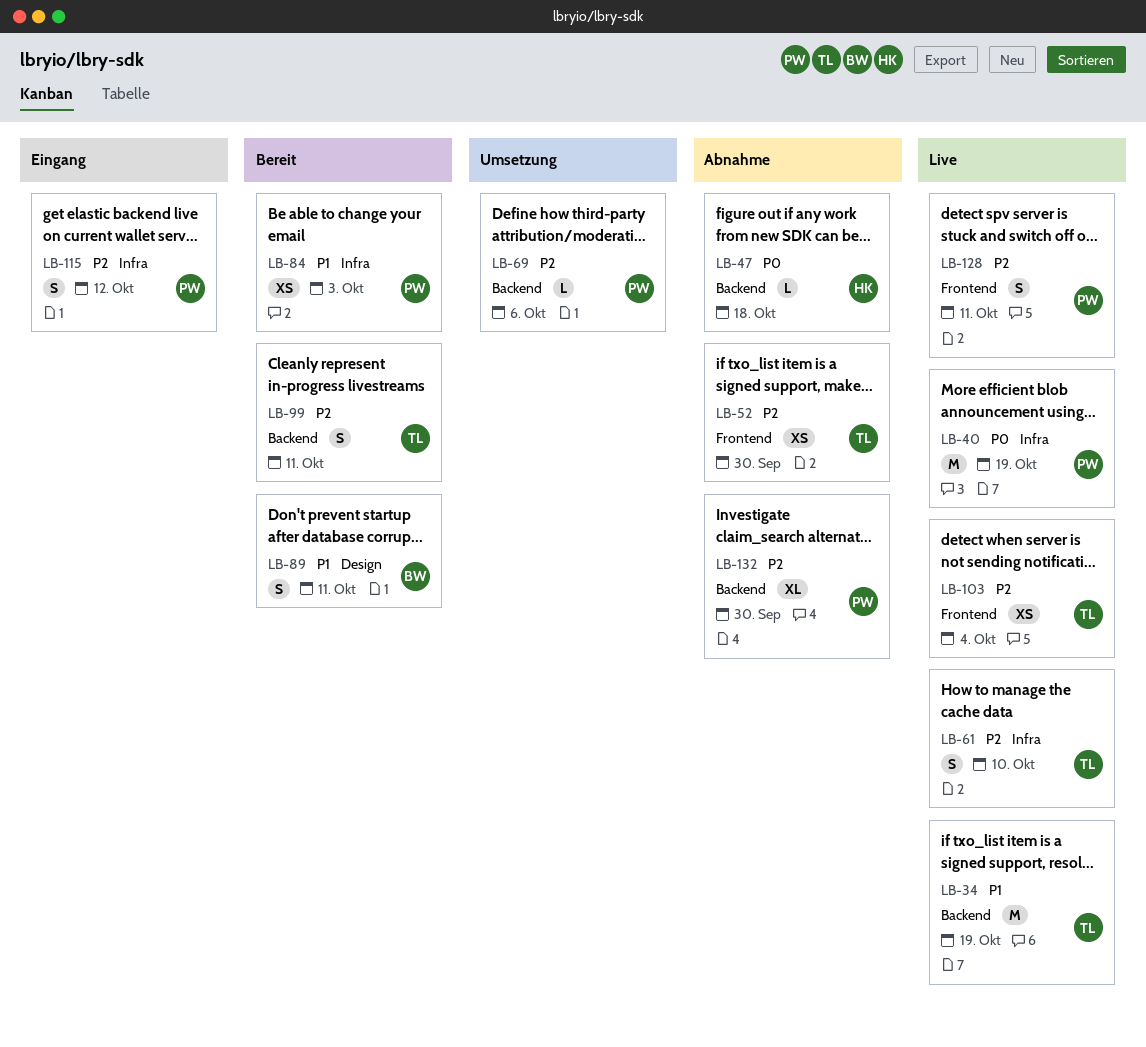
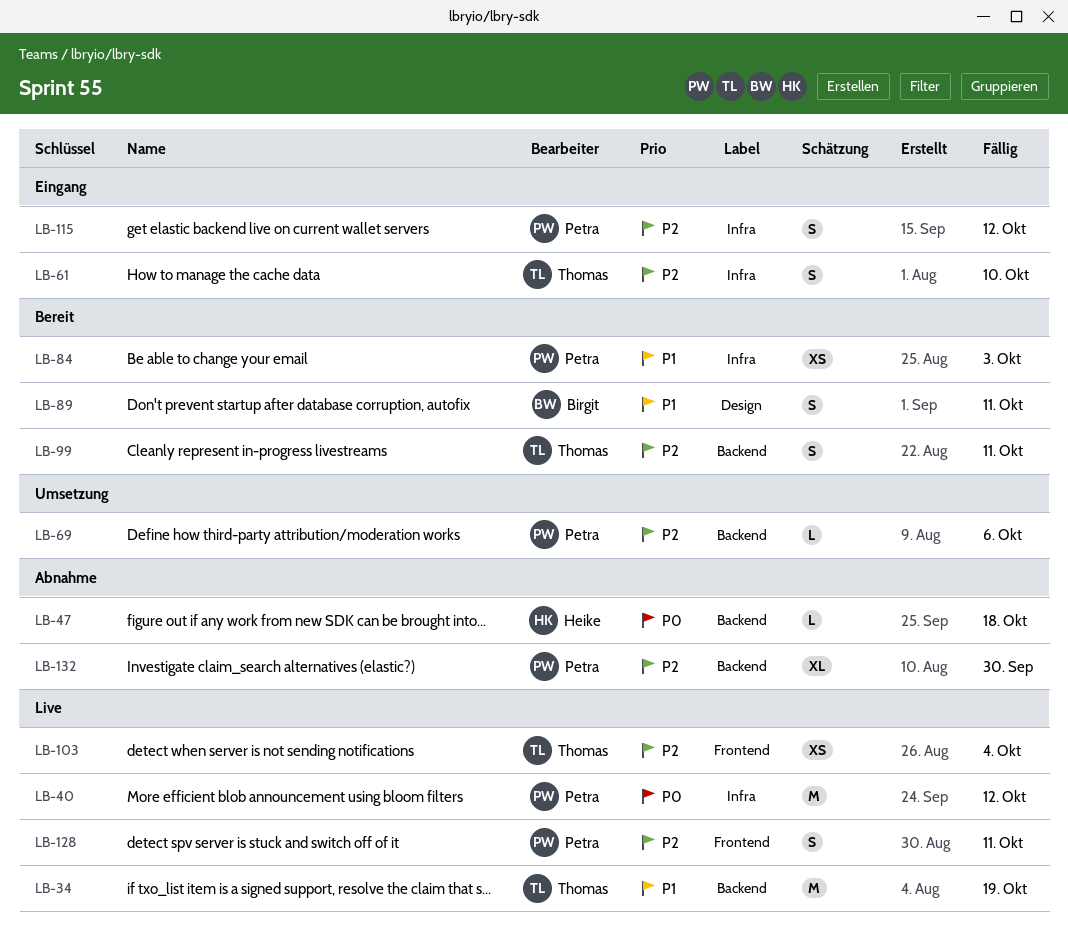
LB-40, due: Oct 19 -> Oct 12
LB-52: present -> none
LB-61, status: Live -> Eingang

